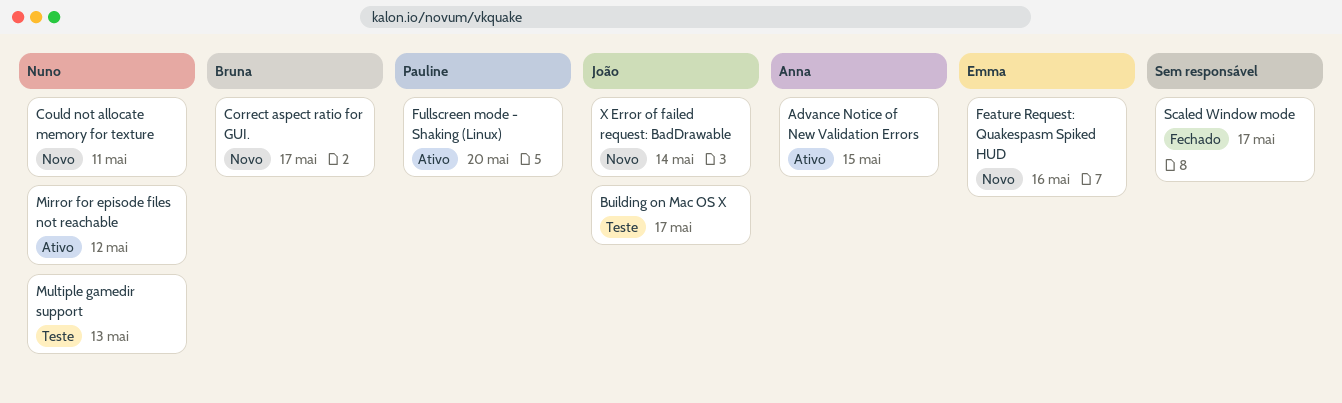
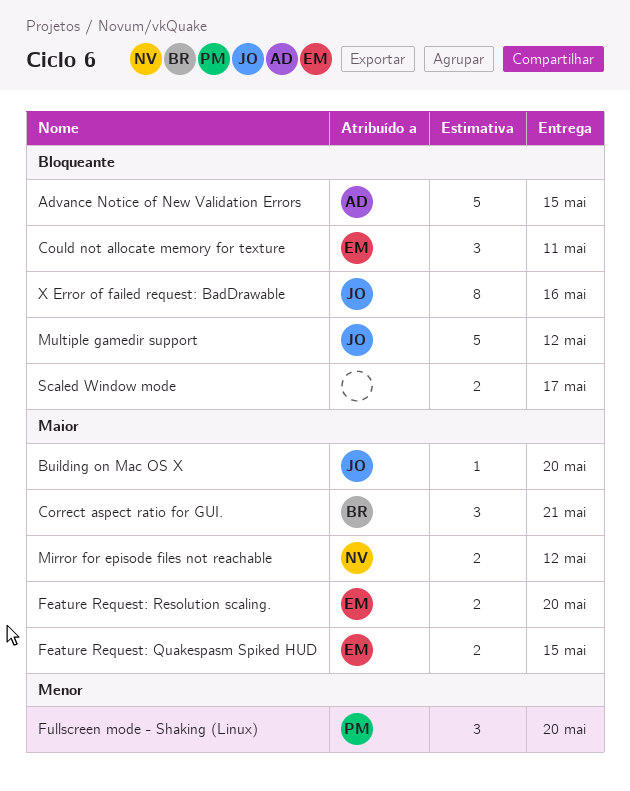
Building on Mac OS X, due: May 17 -> May 20
Correct aspect ratio for GUI., due: May 17 -> May 21
Could not allocate memory for texture, owner: Nuno -> Emma
Feature Request: Quakespasm Spiked HUD, due: May 16 -> May 15
Feature Request: Resolution scaling.: none -> present
Multiple gamedir support, owner: Nuno -> João
Multiple gamedir support, due: May 13 -> May 12
X Error of failed request: BadDrawable, due: May 14 -> May 16

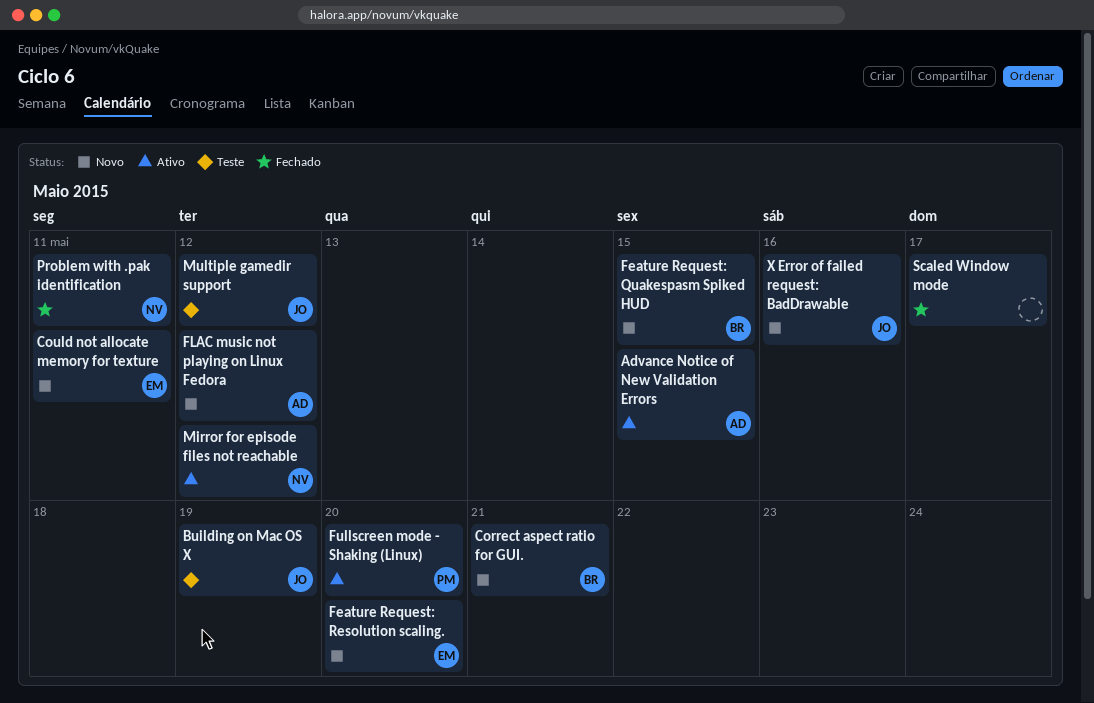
Building on Mac OS X, due: May 20 -> May 19
Feature Request: Quakespasm Spiked HUD, owner: EM -> BR
FLAC music not playing on Linux Fedora: none -> present
Problem with .pak identification: none -> present

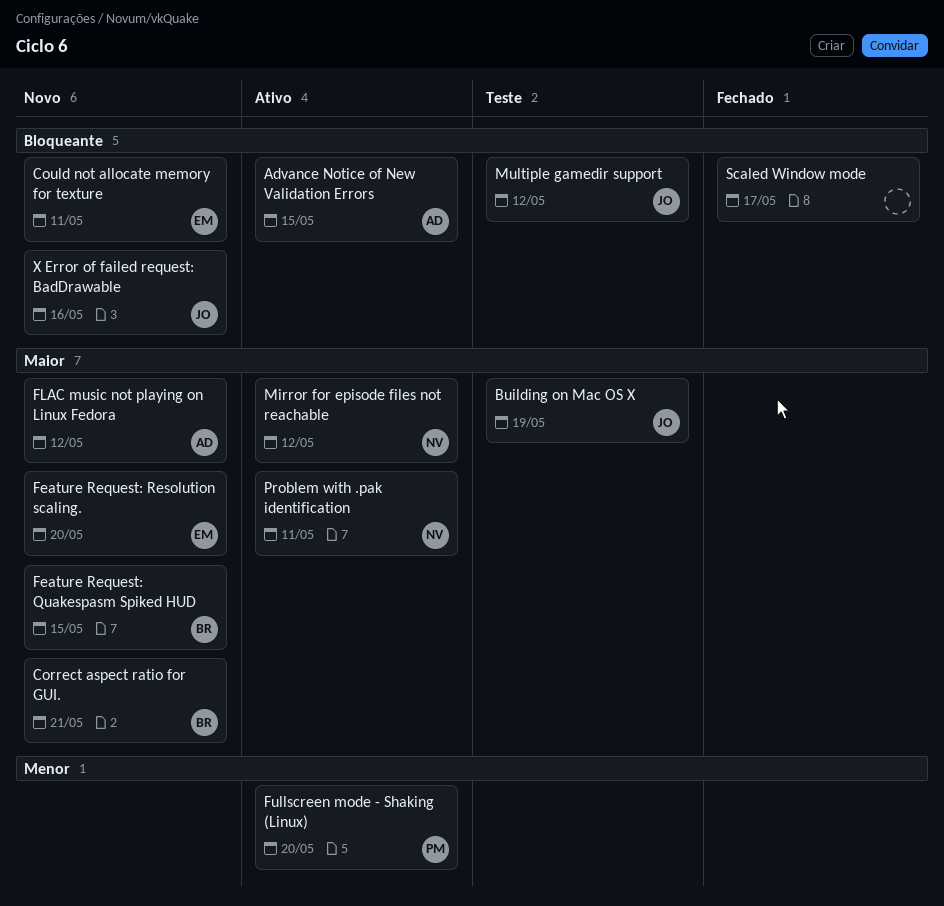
Problem with .pak identification, status: Fechado -> Ativo

